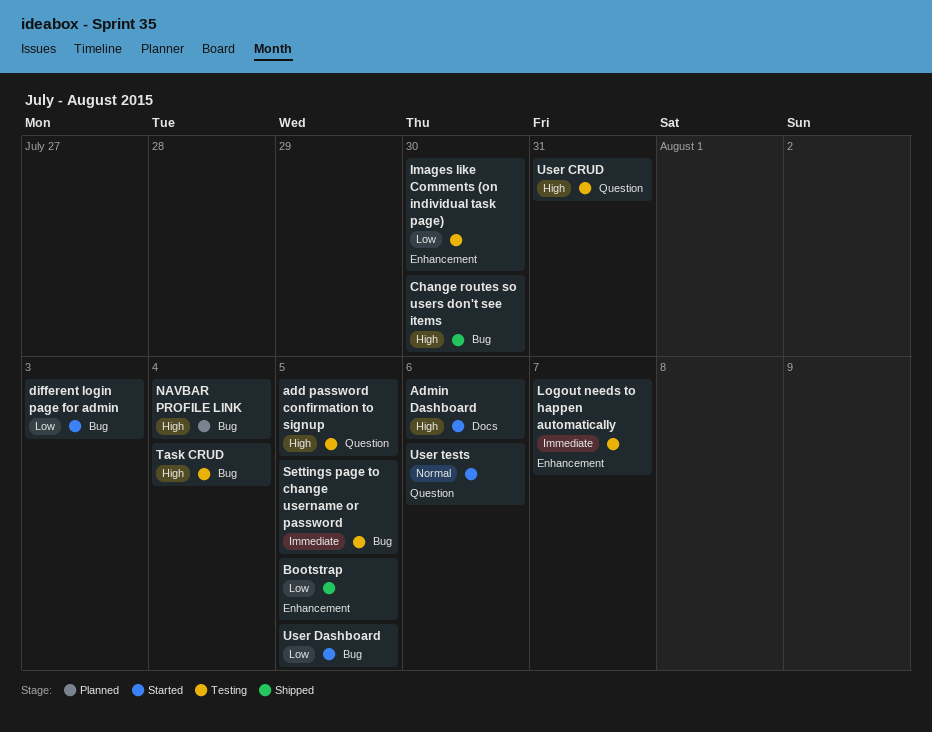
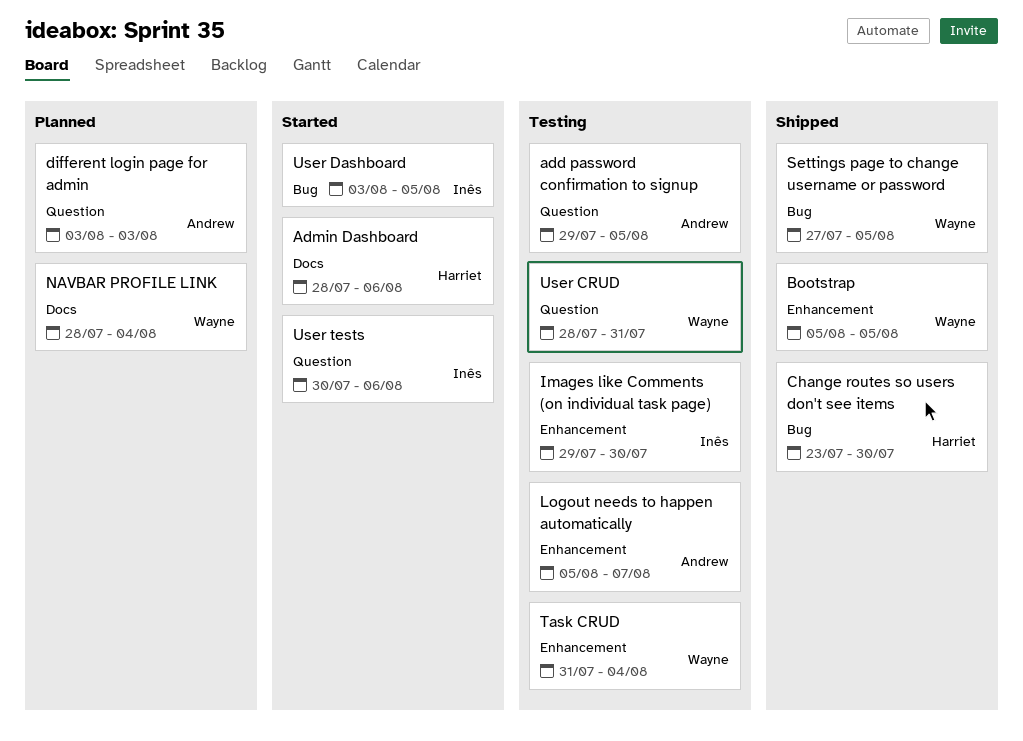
different login page for admin, status: Started -> Planned
different login page for admin, label: Bug -> Question
NAVBAR PROFILE LINK, label: Bug -> Docs
Settings page to change username or password, status: Testing -> Shipped
Task CRUD, label: Bug -> Enhancement

